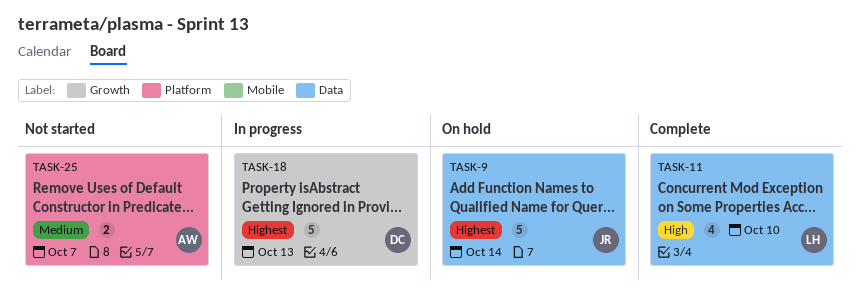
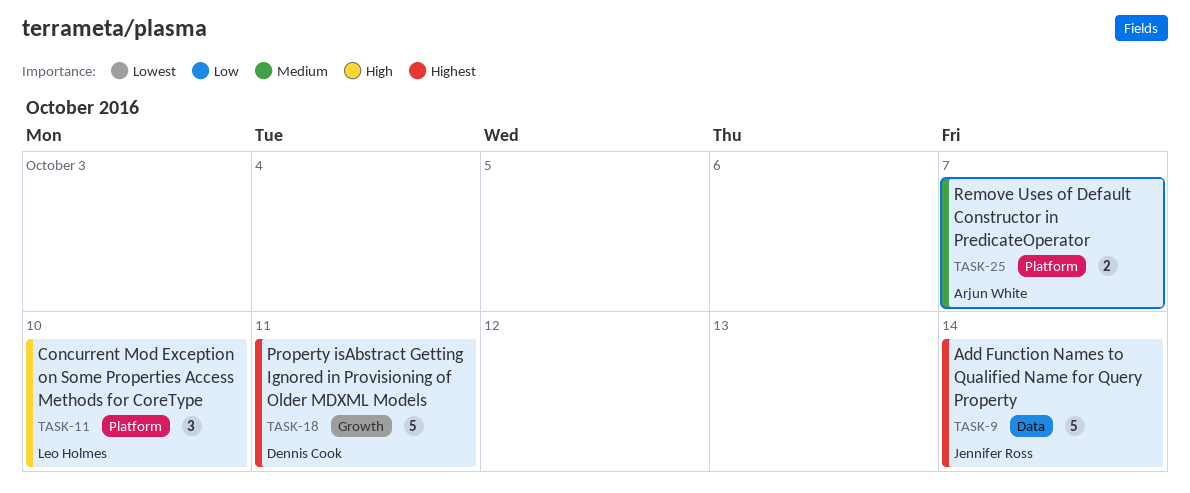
TASK-11, label: Data -> Platform
TASK-11, estimate: 4 -> 3
TASK-18, due: Oct 13 -> Oct 11

